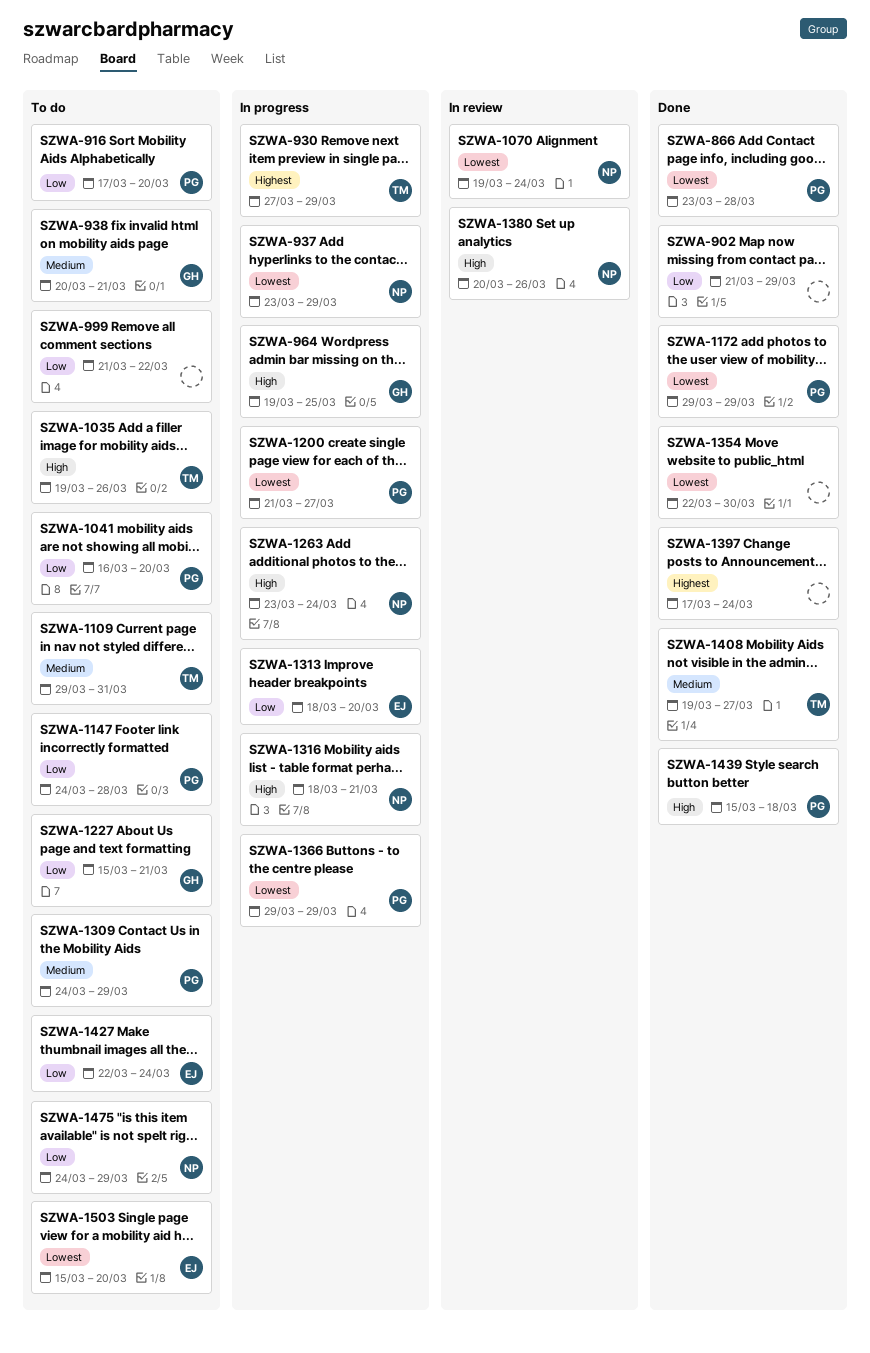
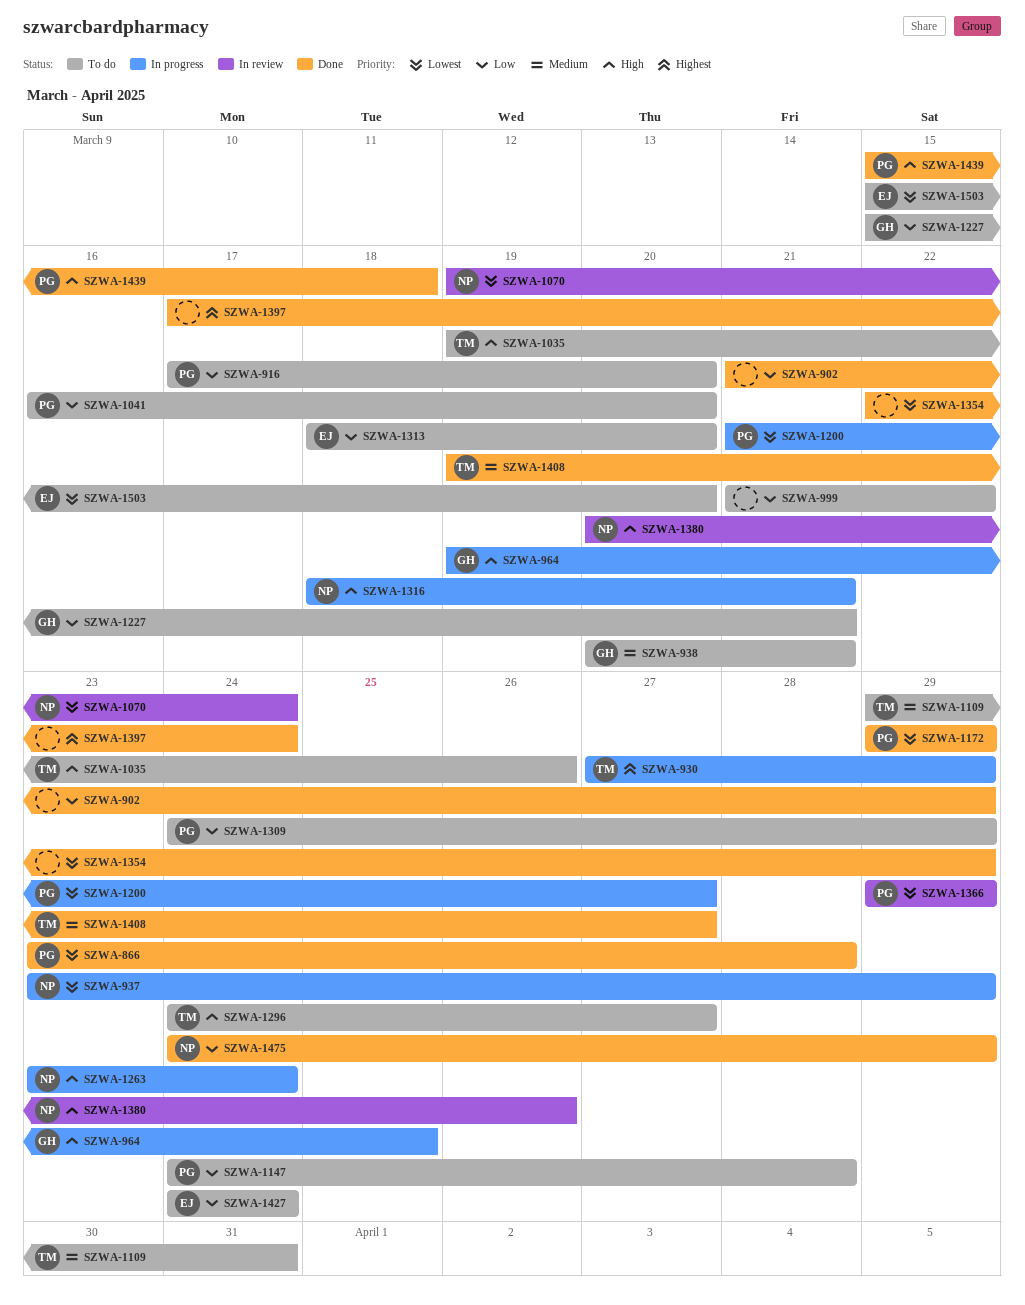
SZWA-1296: none -> present
SZWA-1309, priority: Medium -> Low
SZWA-1313, status: In progress -> To do
SZWA-1354, due: Mar 30 -> Mar 29
SZWA-1366, status: In progress -> In review
SZWA-1427, start: Mar 22 -> Mar 24
SZWA-1475, status: To do -> Done

